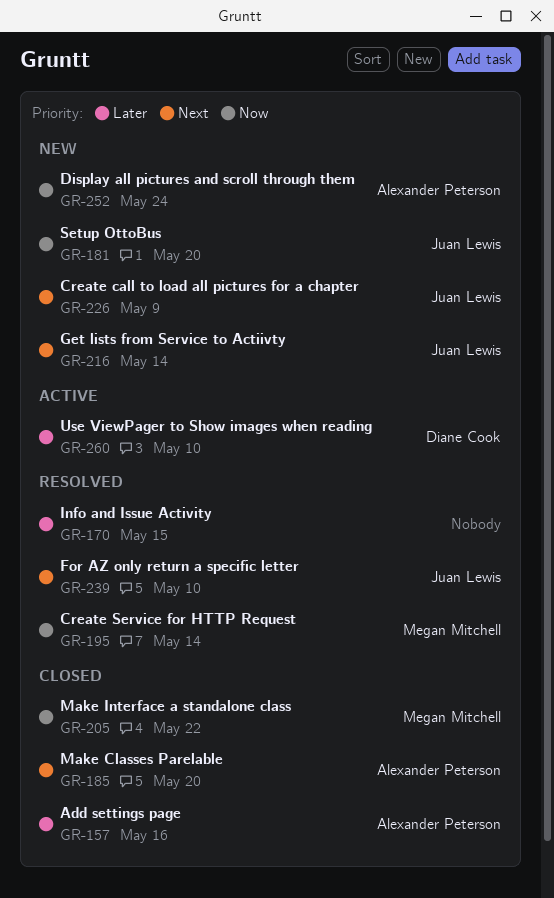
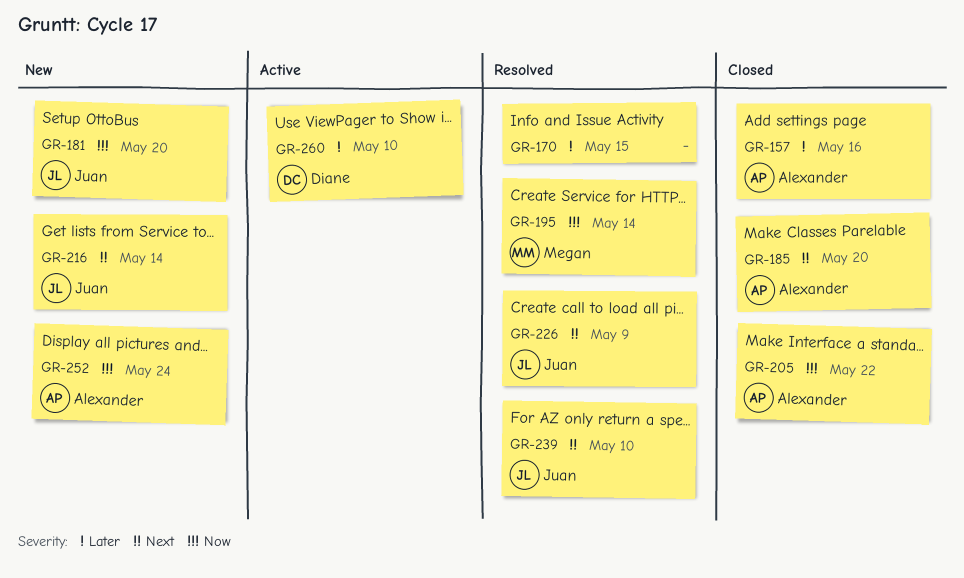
GR-205, owner: Megan Mitchell -> Alexander Peterson
GR-226, status: New -> Resolved

